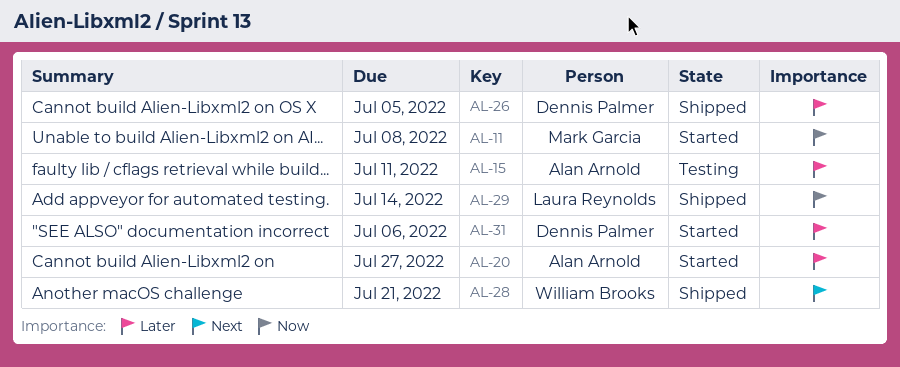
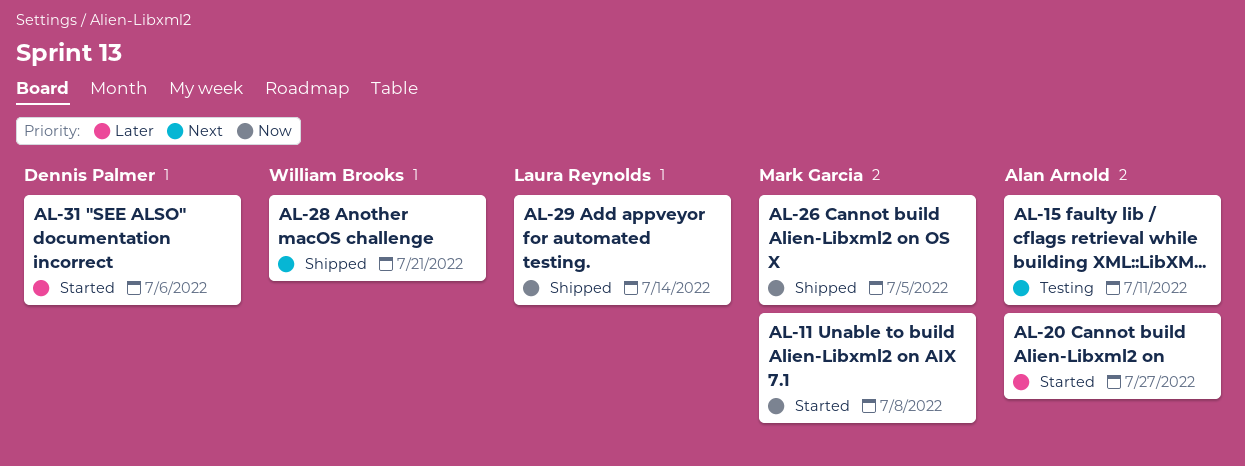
AL-15, priority: Later -> Next
AL-26, owner: Dennis Palmer -> Mark Garcia
AL-26, priority: Later -> Now

